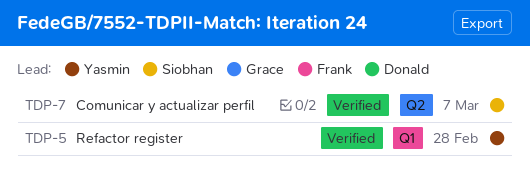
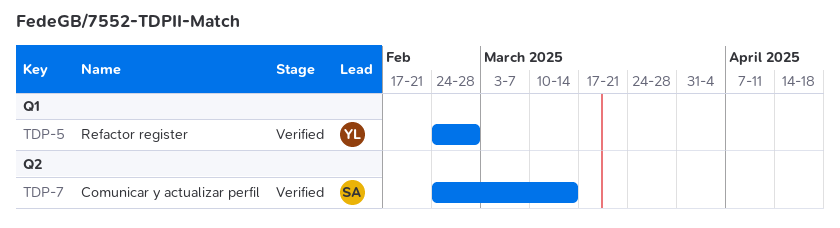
TDP-7, due: Mar 7 -> Mar 14

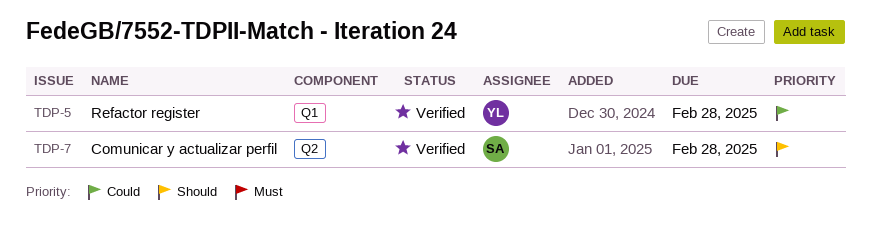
TDP-7, due: Mar 14 -> Feb 28

